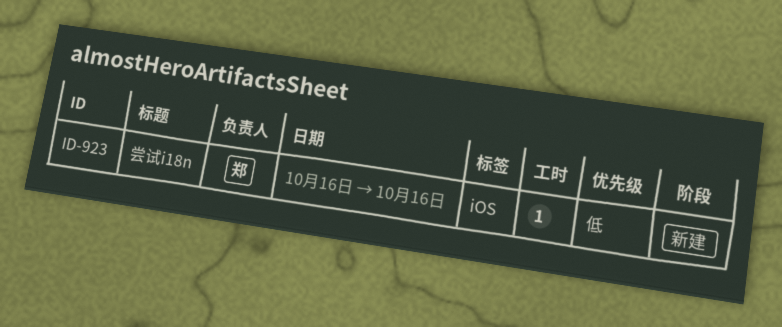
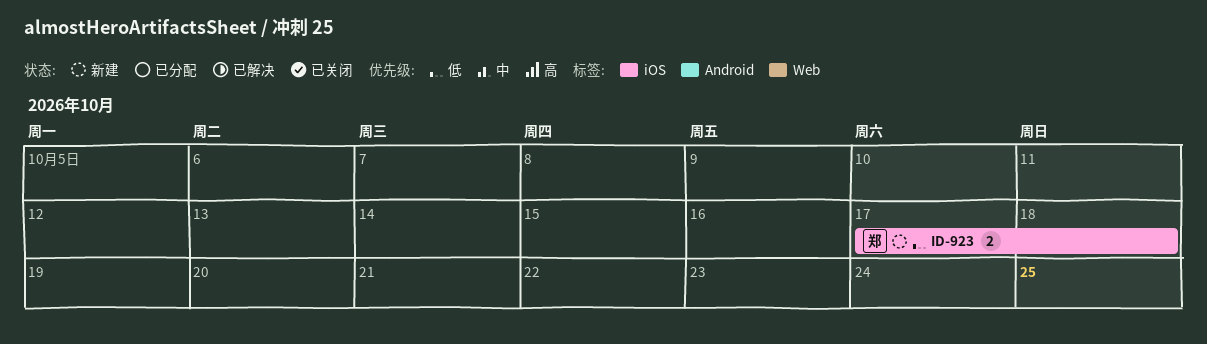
ID-923, estimate: 1 -> 2
ID-923, start: Oct 16 -> Oct 17
ID-923, due: Oct 16 -> Oct 18

